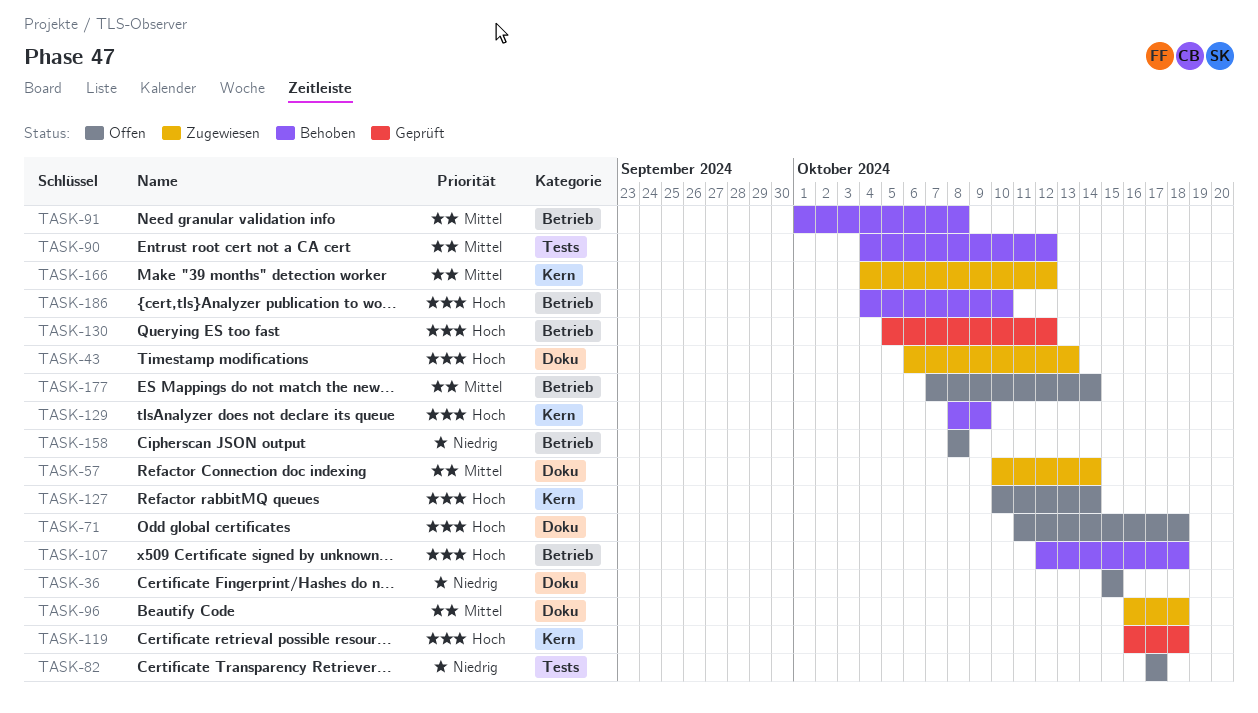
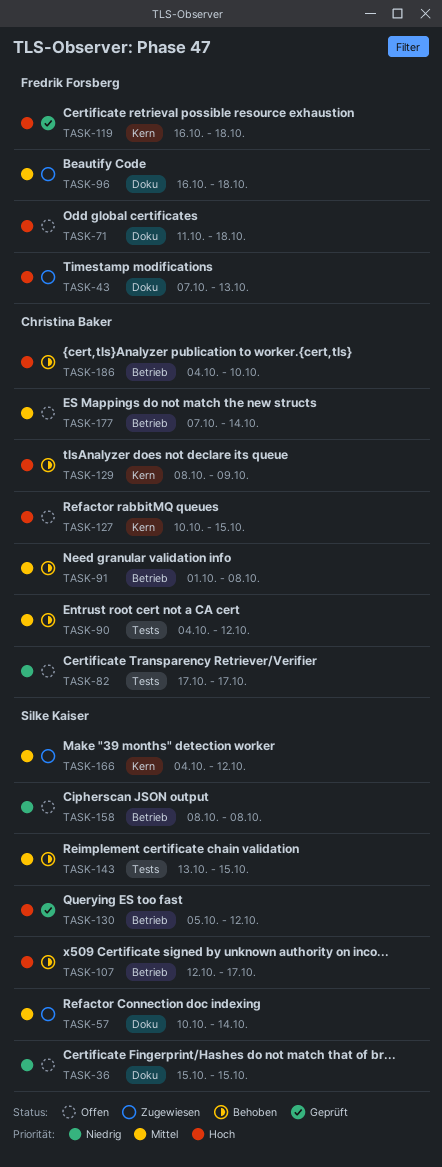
TASK-43, start: Oct 6 -> Oct 7
TASK-107, due: Oct 18 -> Oct 17
TASK-127, due: Oct 14 -> Oct 15
TASK-143: none -> present

